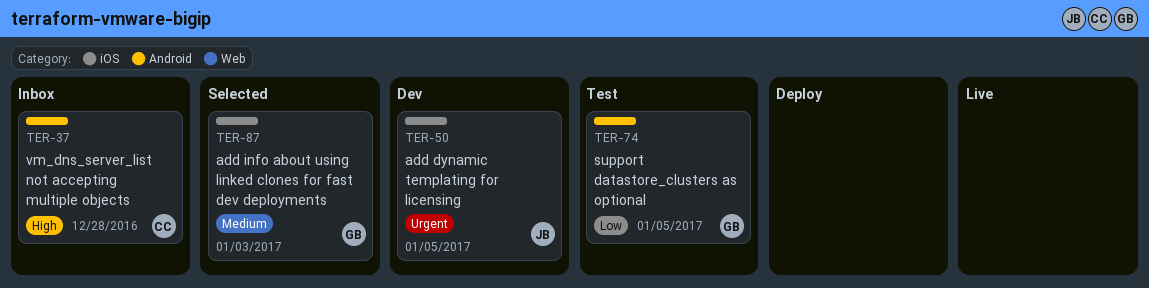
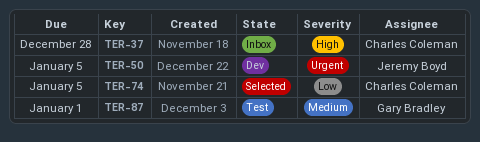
TER-74, status: Test -> Selected
TER-74, owner: Gary Bradley -> Charles Coleman
TER-87, status: Selected -> Test
TER-87, due: Jan 3 -> Jan 1

